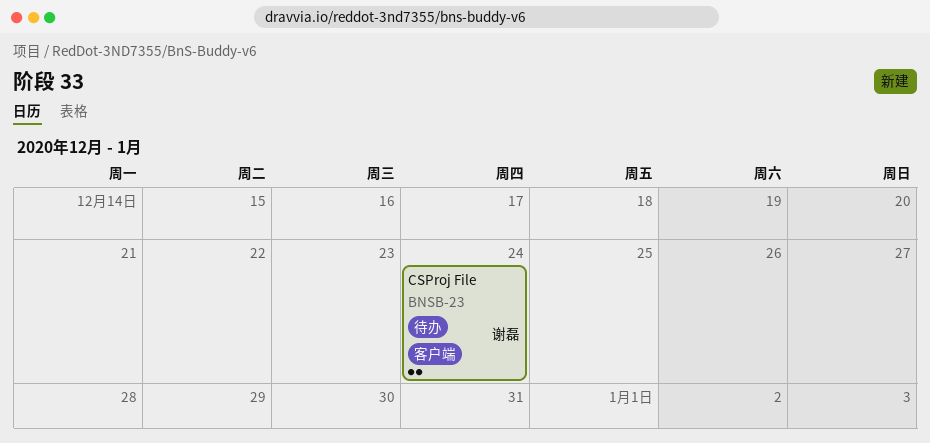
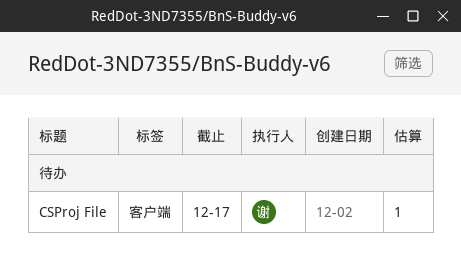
CSProj File, estimate: 2 -> 1
CSProj File, due: Dec 24 -> Dec 17

